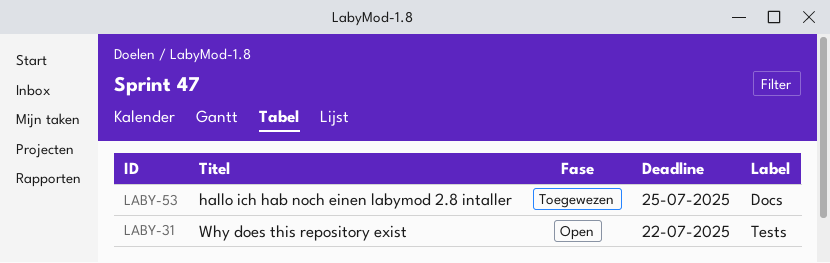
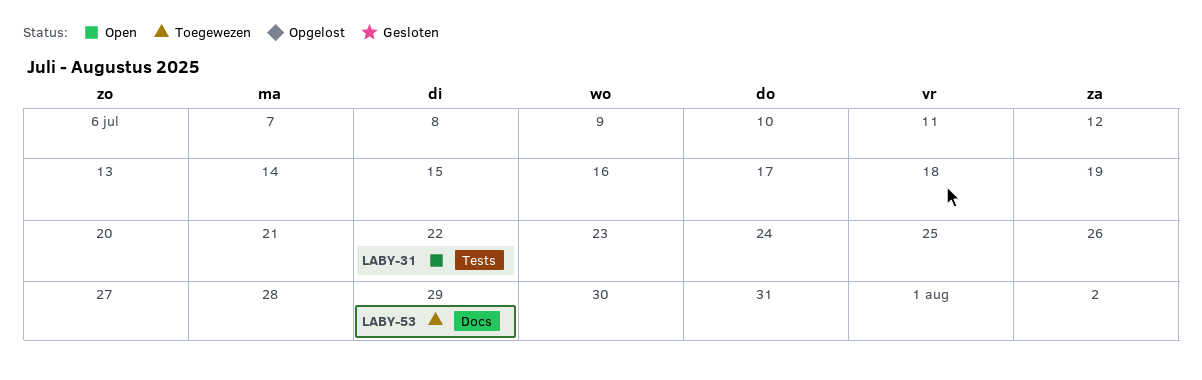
LABY-53, due: Jul 25 -> Jul 29

